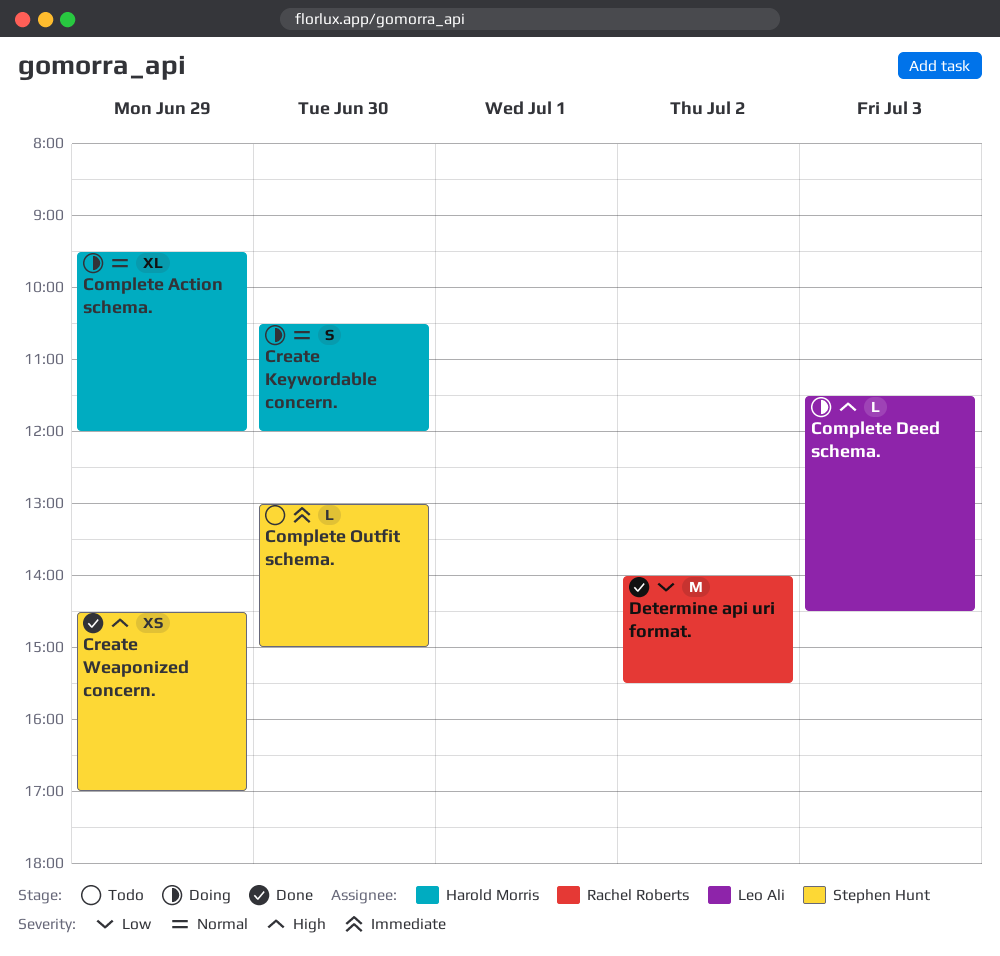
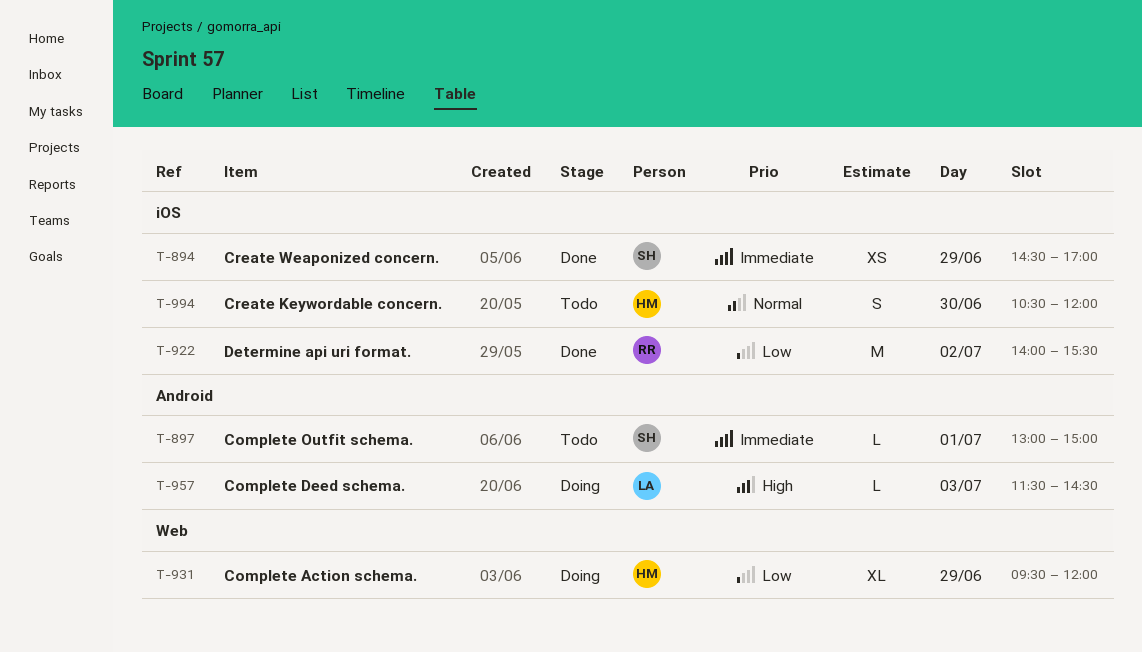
Complete Action schema., priority: Normal -> Low
Complete Outfit schema., day: Jun 30 -> Jul 1
Create Keywordable concern., status: Doing -> Todo
Create Weaponized concern., priority: High -> Immediate

